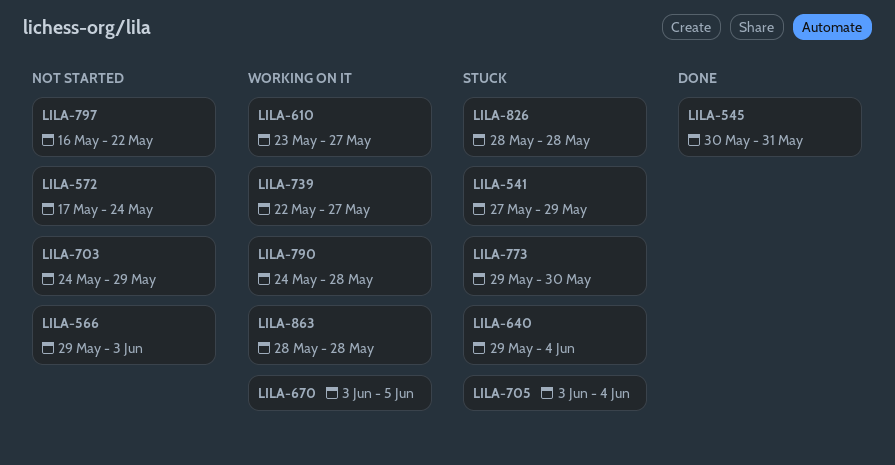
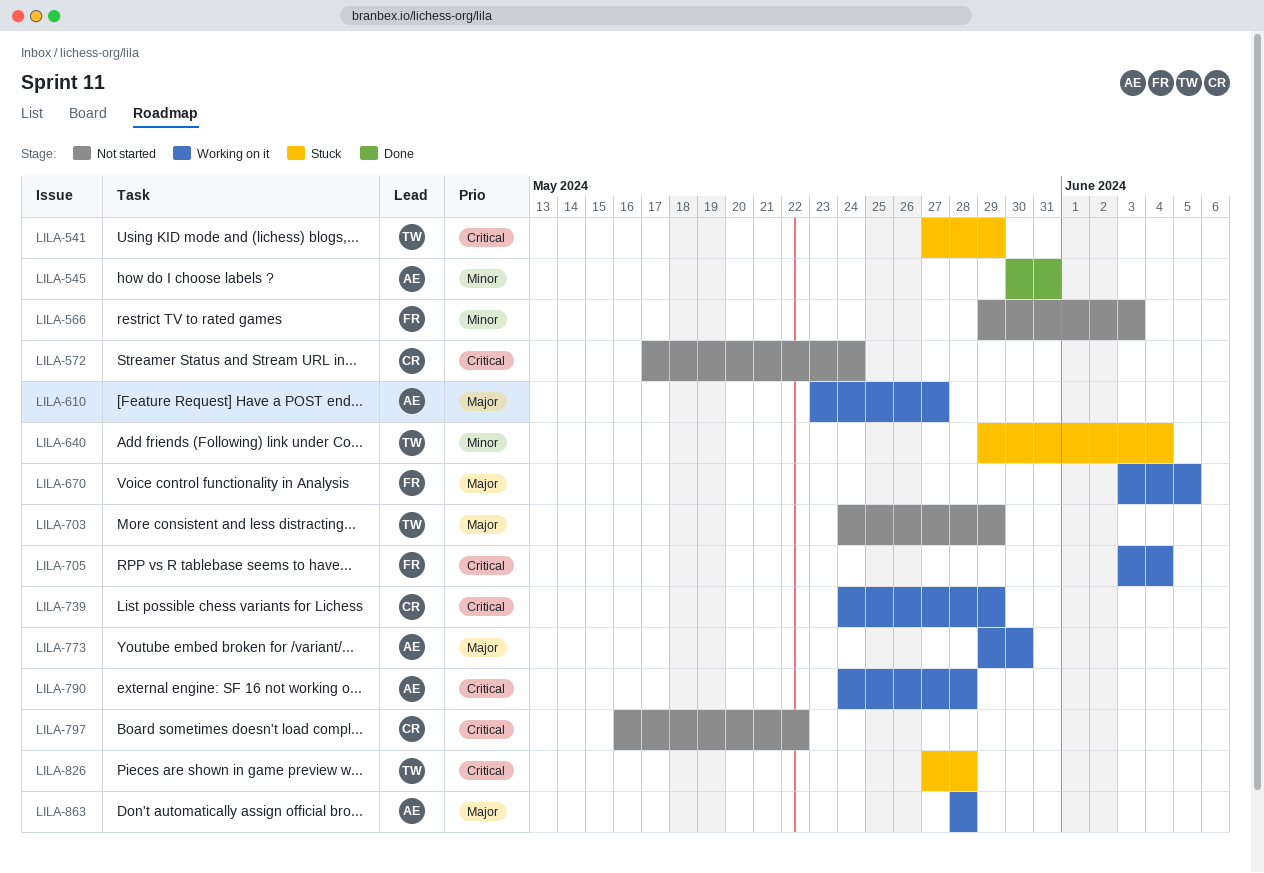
LILA-705, status: Stuck -> Working on it
LILA-739, start: May 22 -> May 24
LILA-739, due: May 27 -> May 29
LILA-773, status: Stuck -> Working on it
LILA-826, start: May 28 -> May 27

